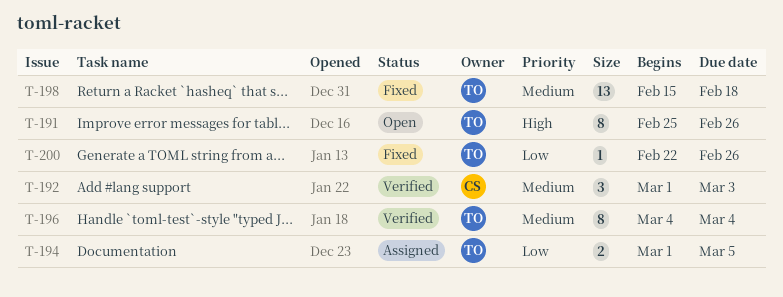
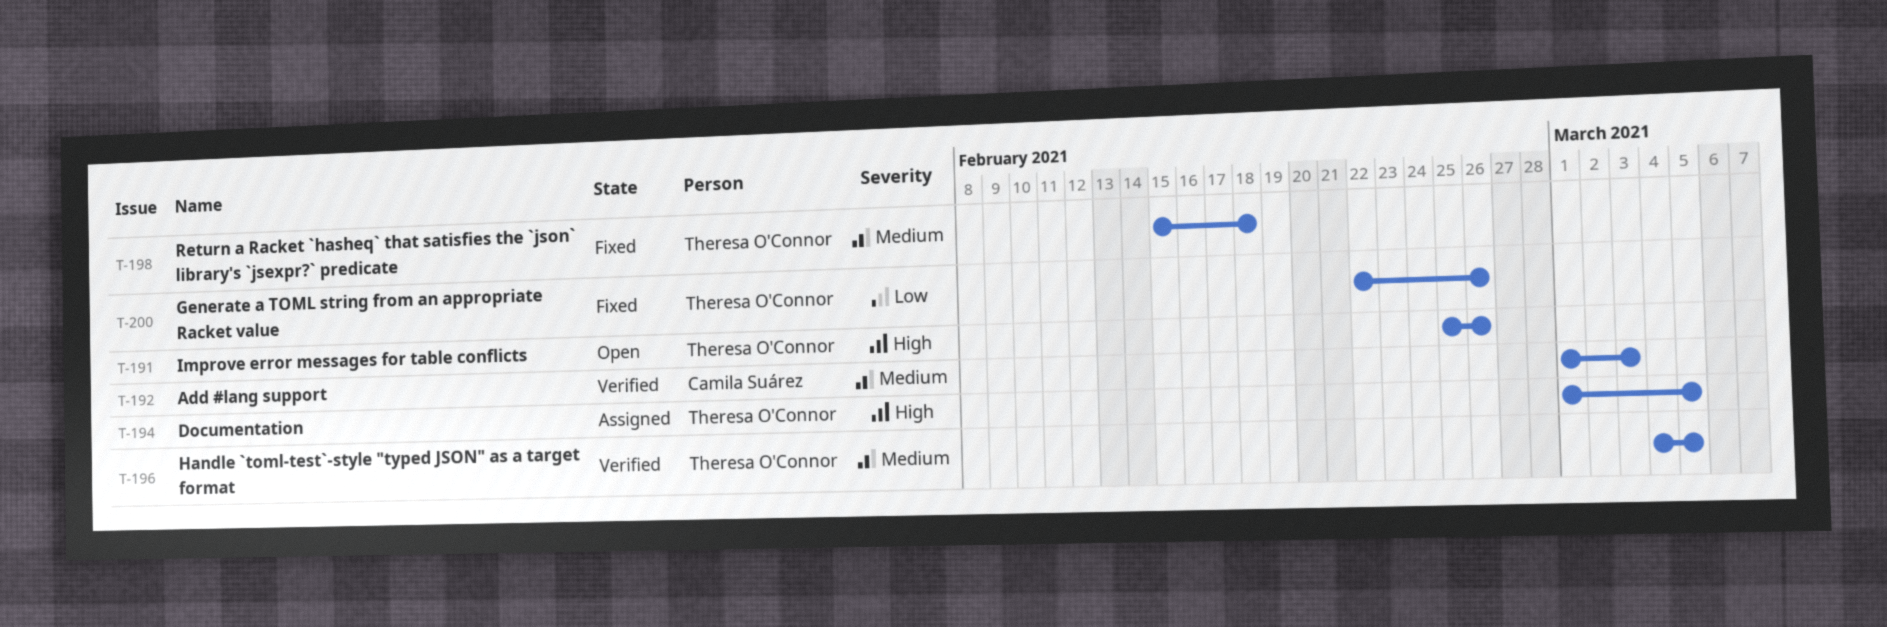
T-194, priority: Low -> High
T-196, due: Mar 4 -> Mar 5

